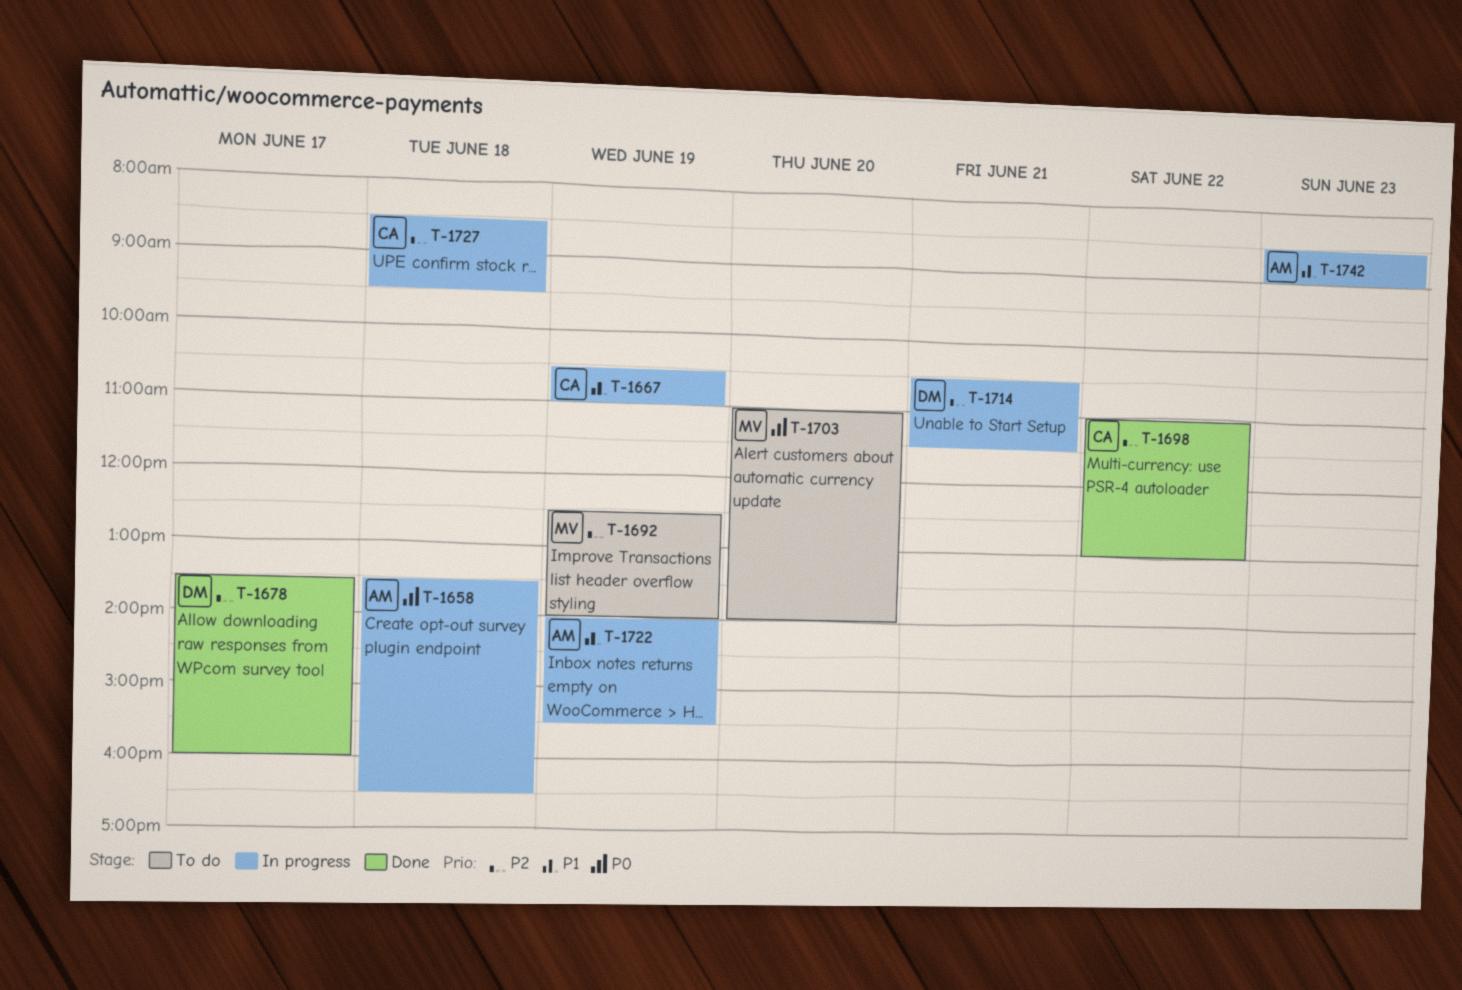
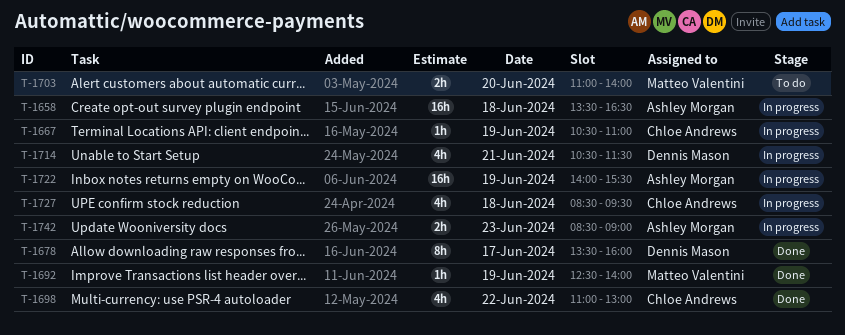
T-1692, status: To do -> Done

